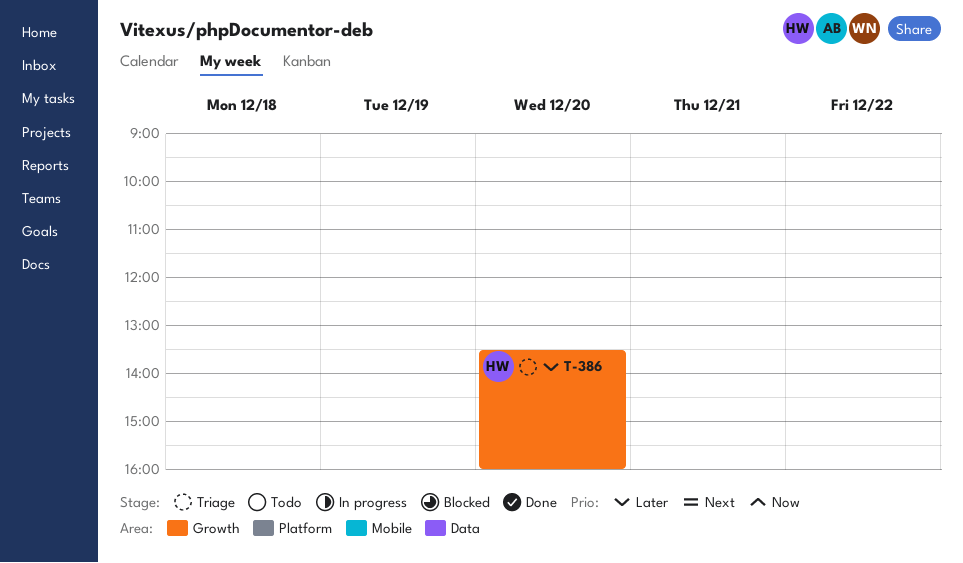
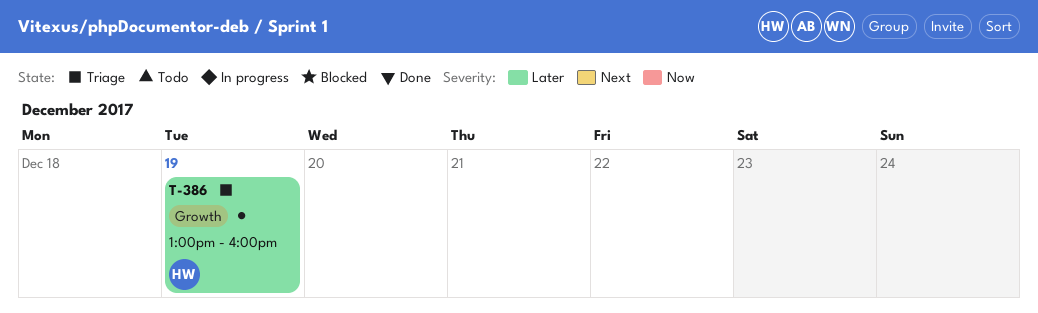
T-386, day: Dec 20 -> Dec 19
T-386, begins: 13:30 -> 13:00

